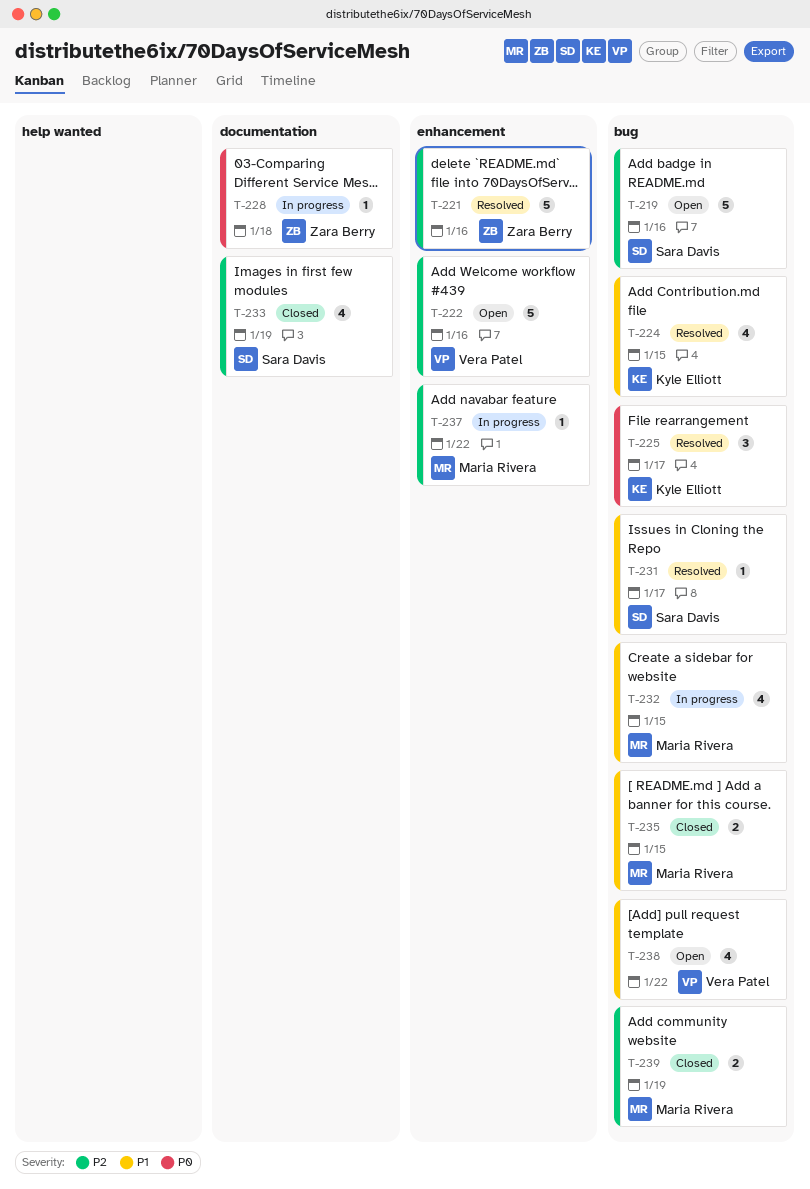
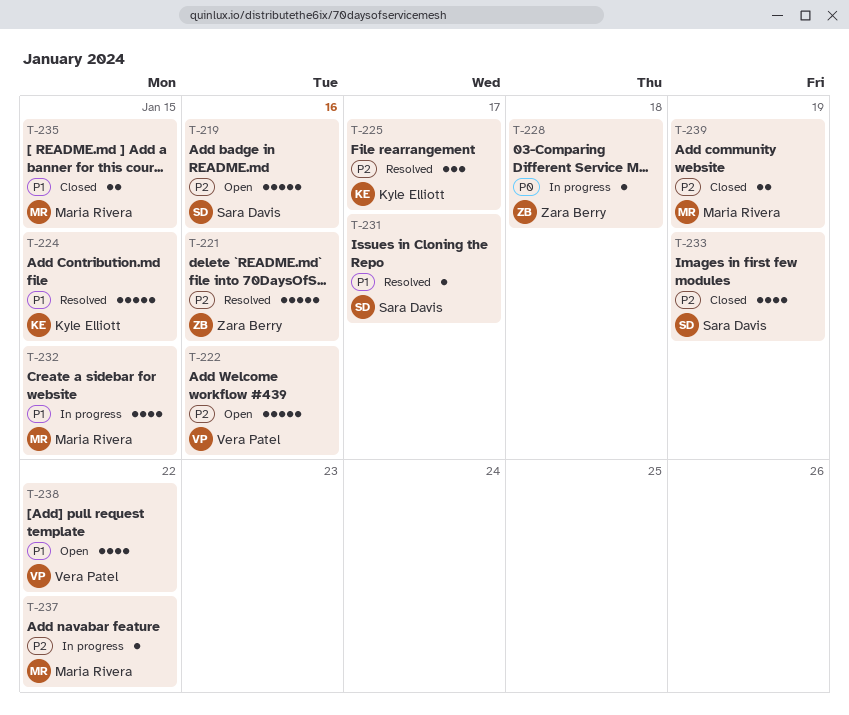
T-224, estimate: 4 -> 5
T-225, priority: P0 -> P2

